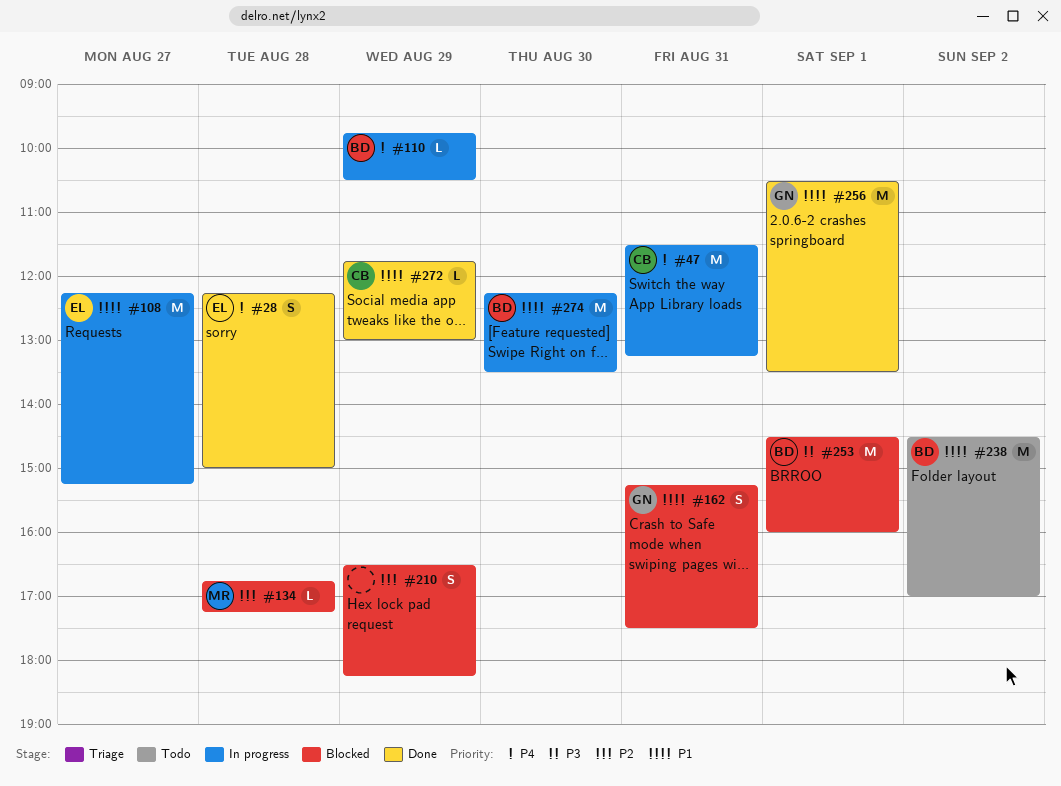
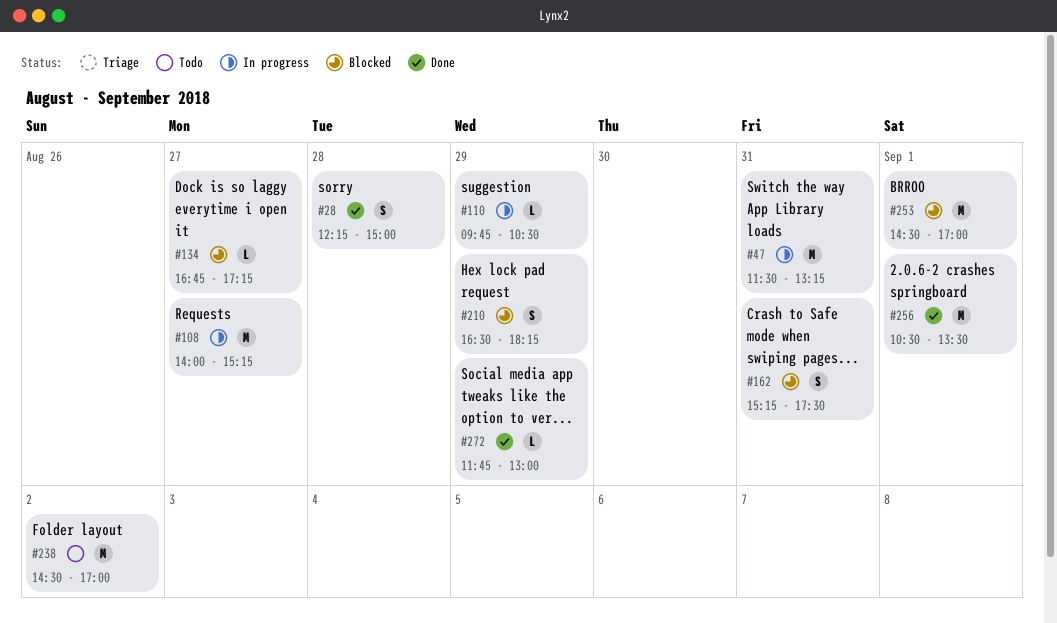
#108, begins: 12:15 -> 14:00
#134, day: Aug 28 -> Aug 27
#253, ends: 16:00 -> 17:00
#274: present -> none

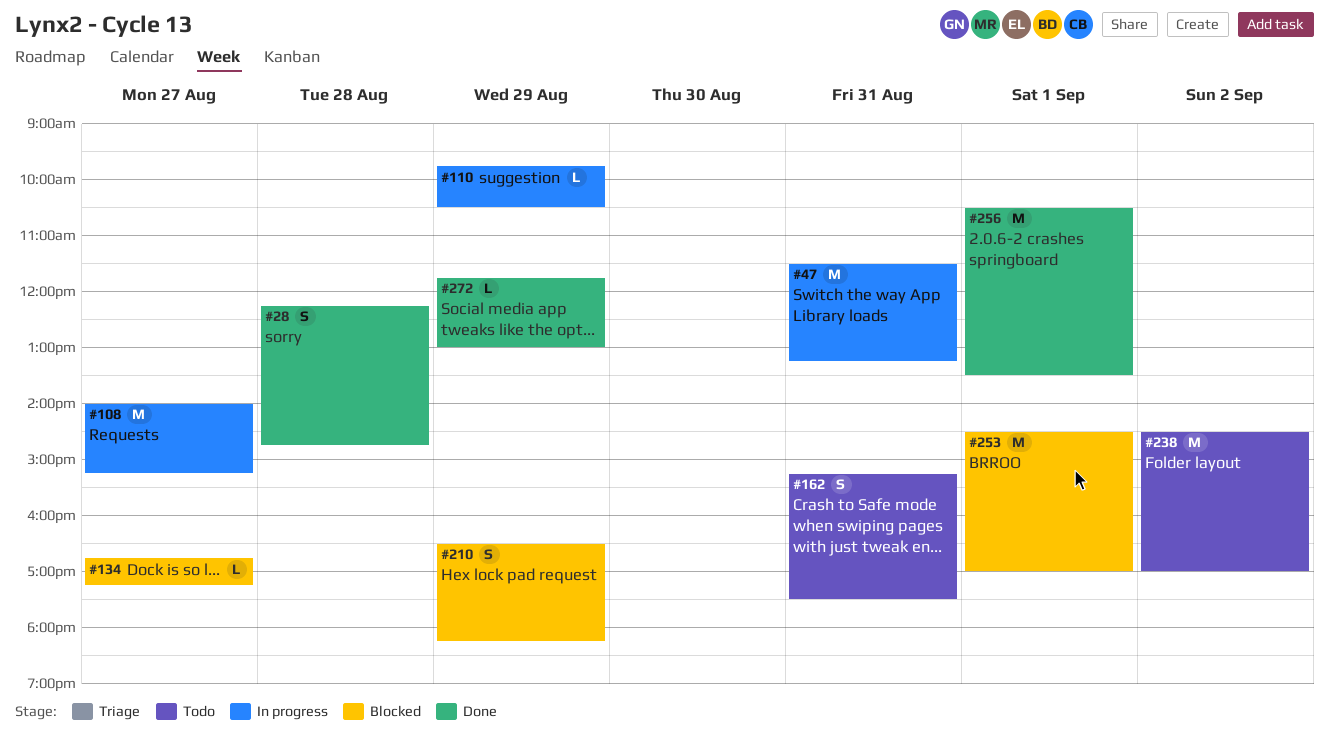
#28, ends: 15:00 -> 14:45
#162, status: Blocked -> Todo

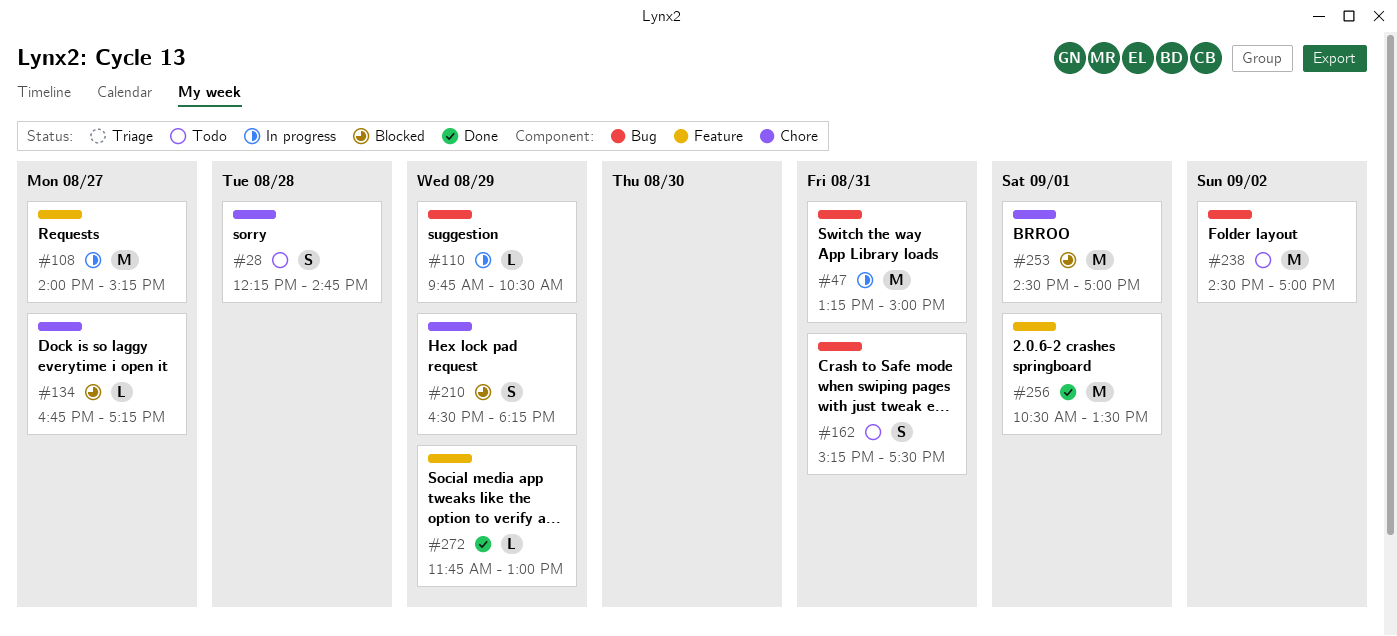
#28, status: Done -> Todo
#47, begins: 11:30 -> 13:15
#47, ends: 13:15 -> 15:00

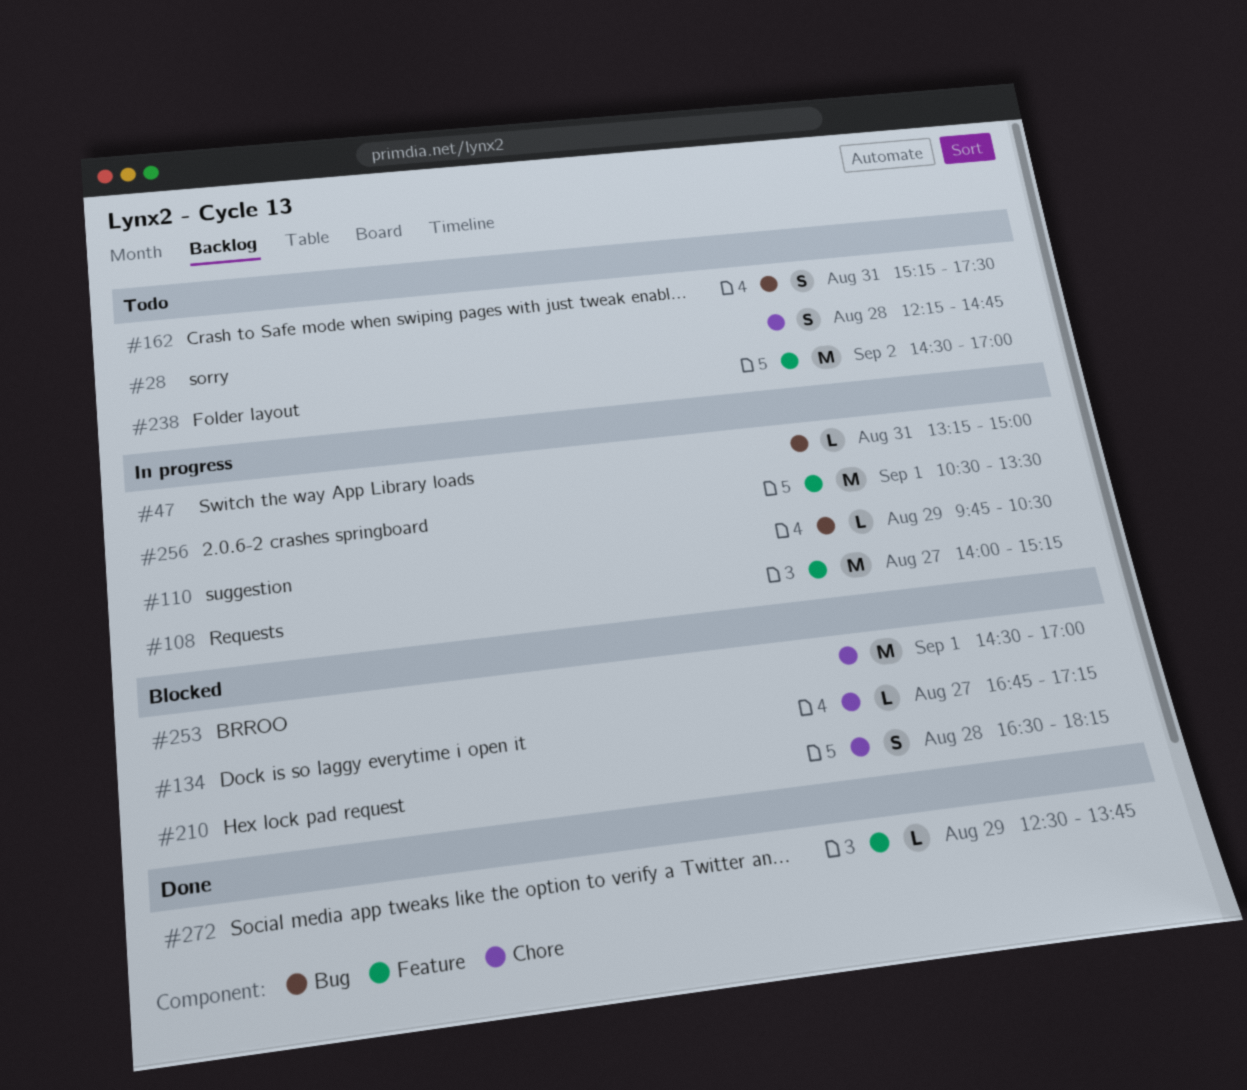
#47, estimate: M -> L
#210, day: Aug 29 -> Aug 28
#238, label: Bug -> Feature
#256, status: Done -> In progress
#272, begins: 11:45 -> 12:30
#272, ends: 13:00 -> 13:45

